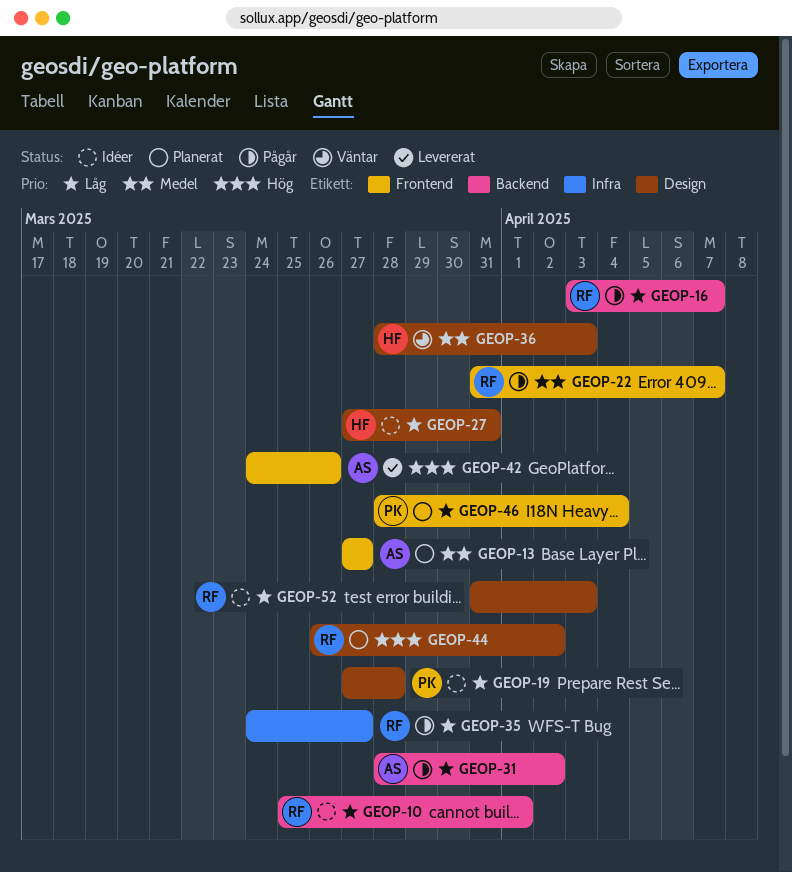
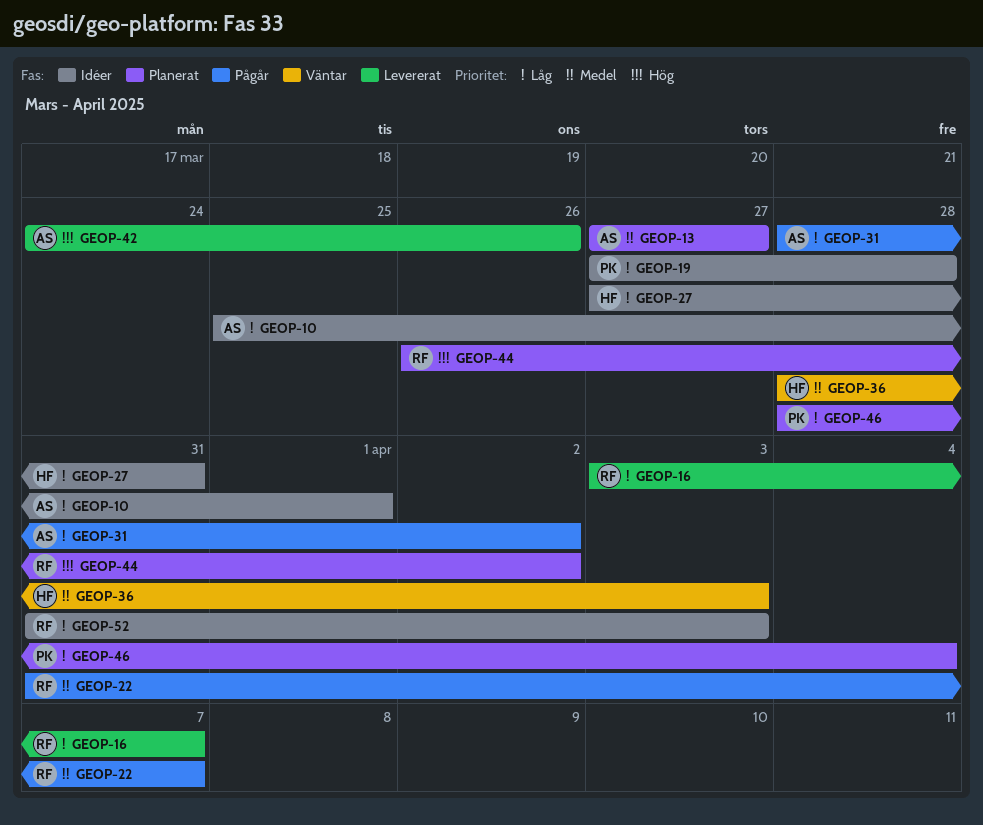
GEOP-10, owner: RF -> AS
GEOP-16, status: Pågår -> Levererat
GEOP-35: present -> none

